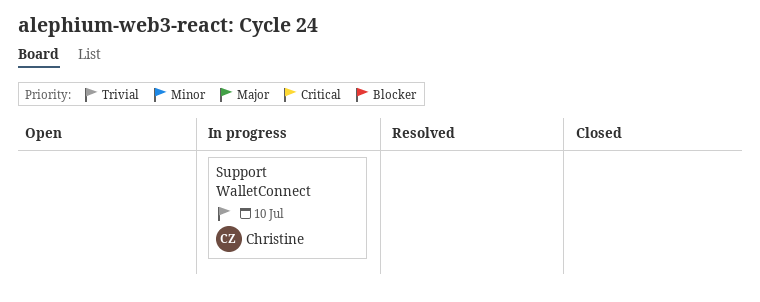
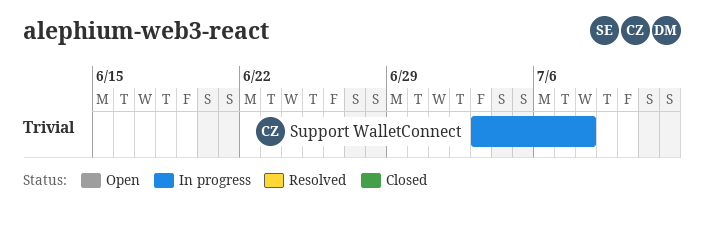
Support WalletConnect, due: Jul 10 -> Jul 8

